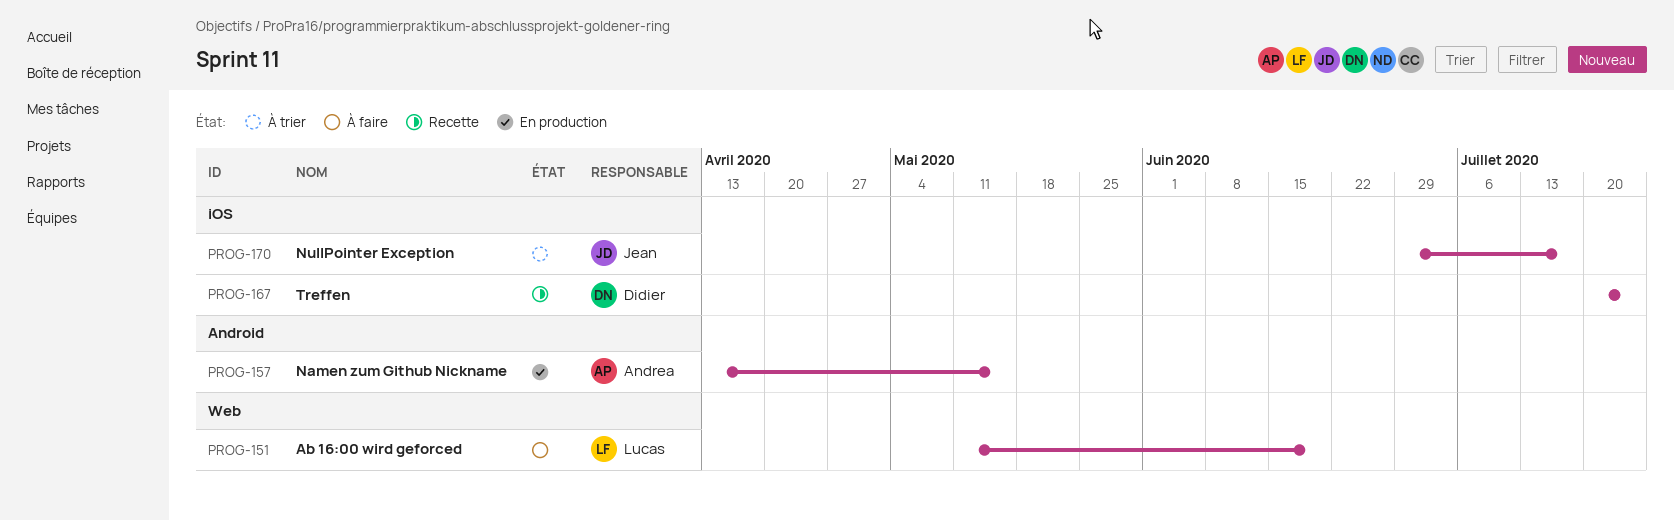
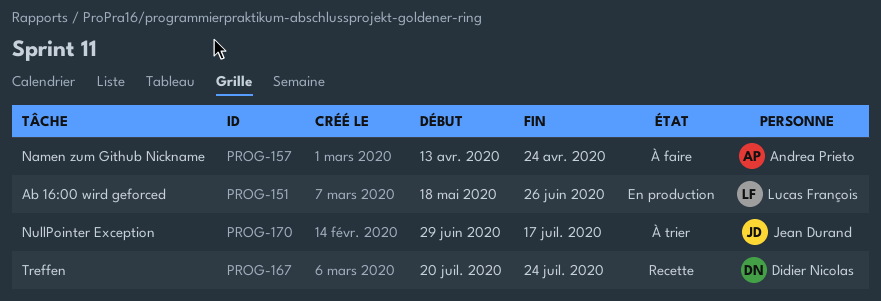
PROG-151, status: À faire -> En production
PROG-151, start: May 11 -> May 18
PROG-151, due: Jun 19 -> Jun 26
PROG-157, status: En production -> À faire
PROG-157, due: May 15 -> Apr 24

